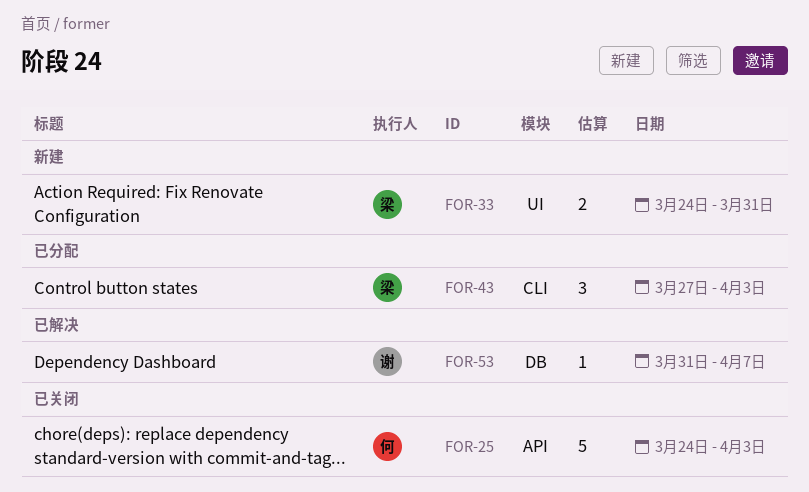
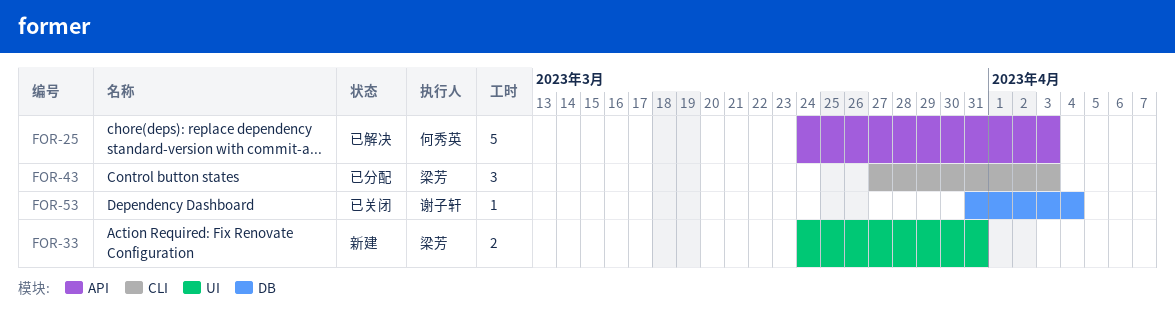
FOR-25, status: 已关闭 -> 已解决
FOR-53, status: 已解决 -> 已关闭
FOR-53, due: Apr 7 -> Apr 4

